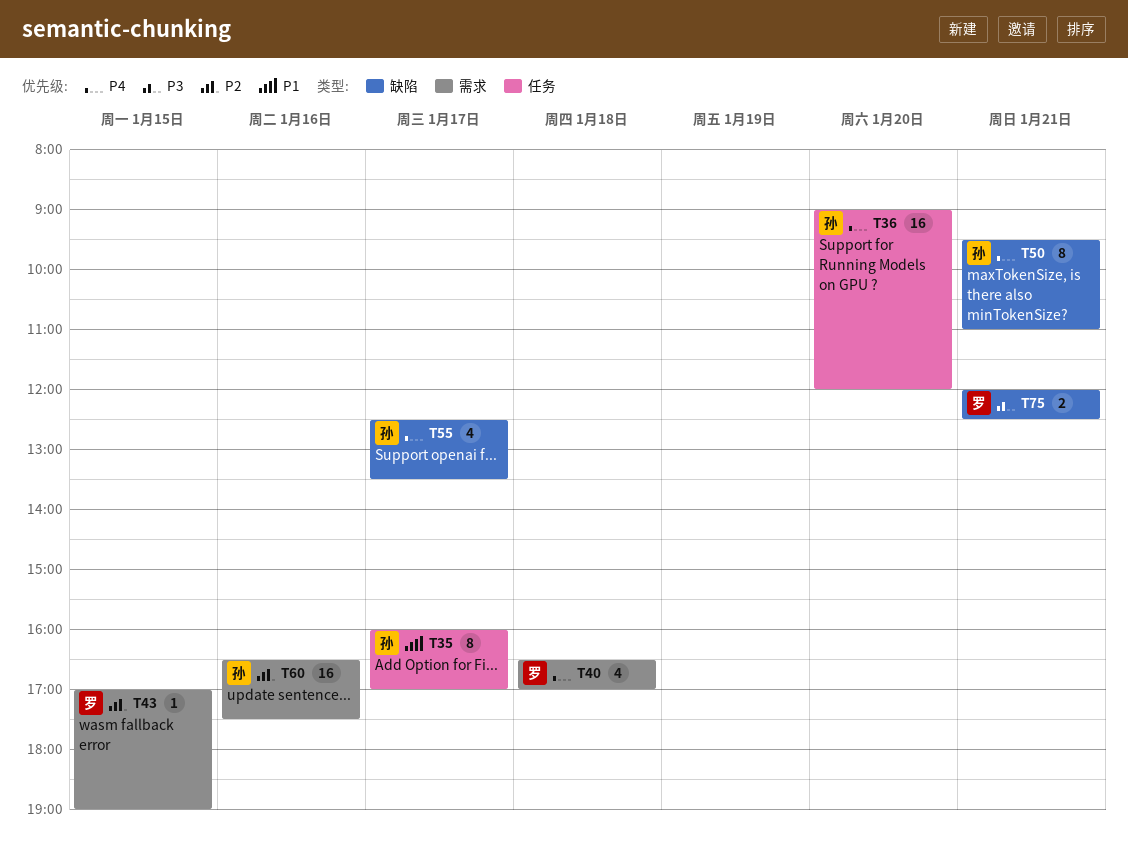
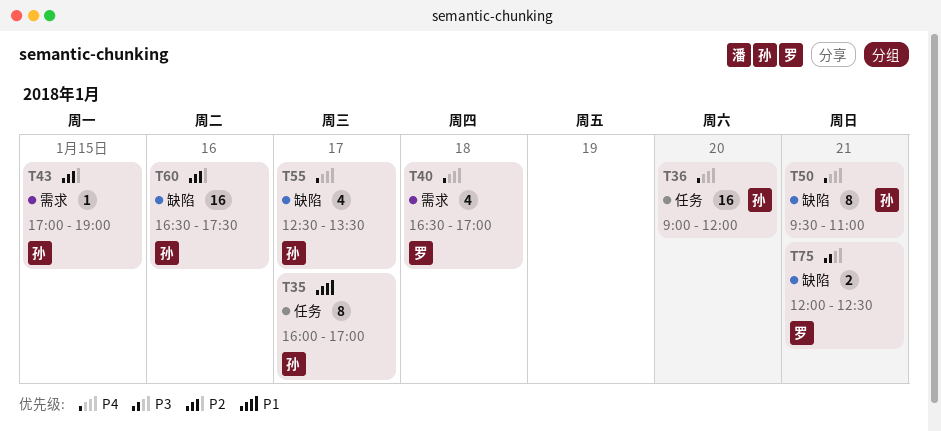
T43, owner: 罗 -> 孙
T60, label: 需求 -> 缺陷

